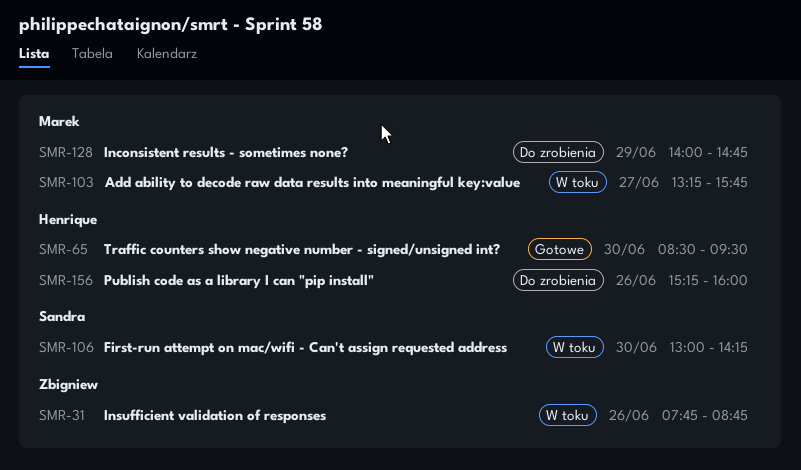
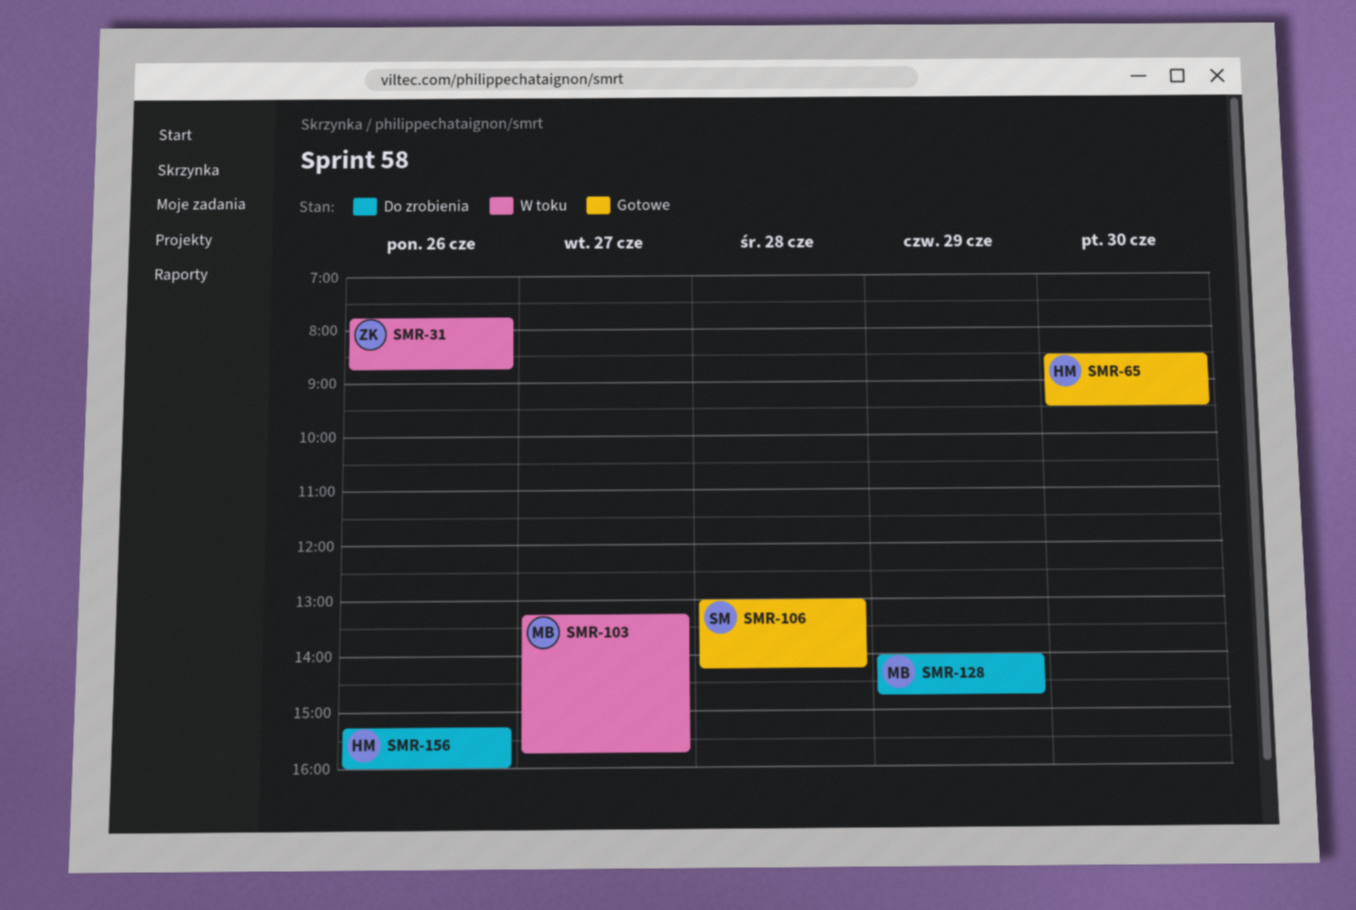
SMR-106, status: W toku -> Gotowe
SMR-106, day: Jun 30 -> Jun 28

